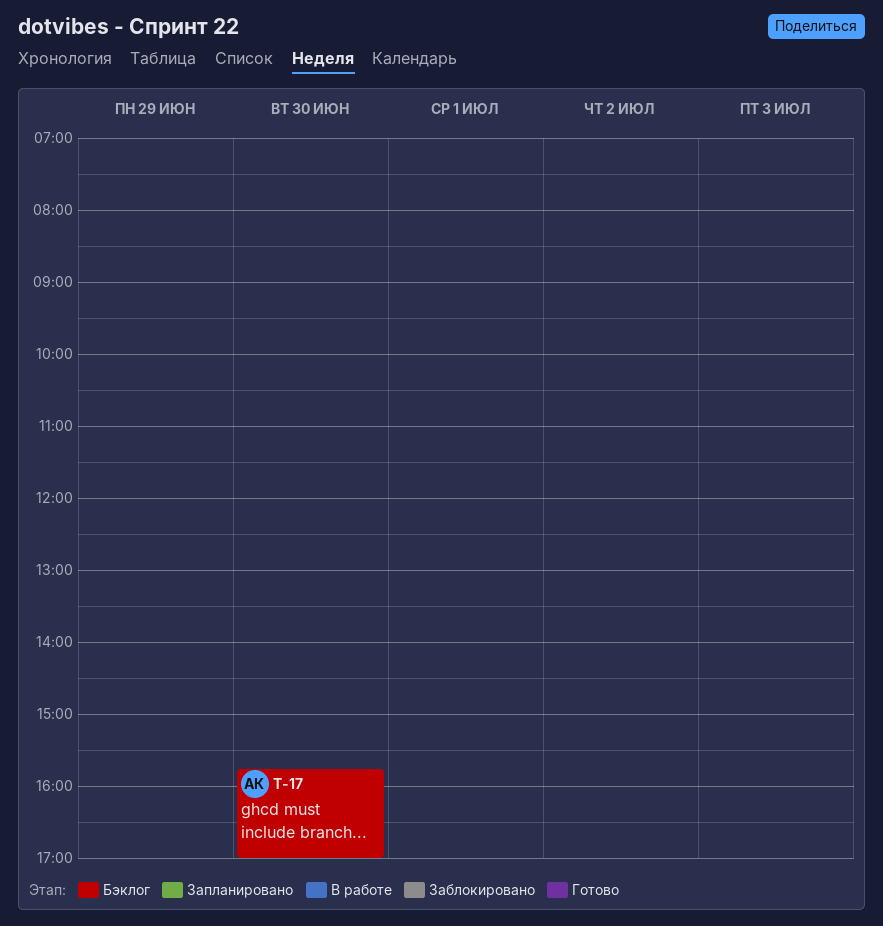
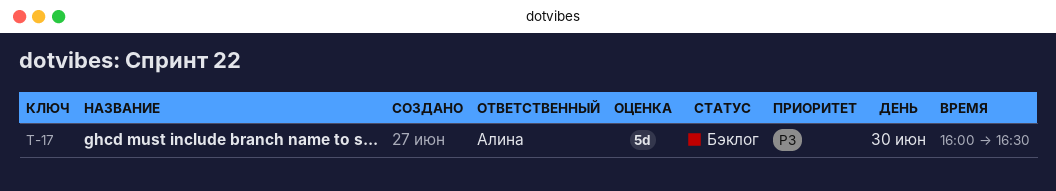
T-17, begins: 15:45 -> 16:00
T-17, ends: 17:00 -> 16:30

